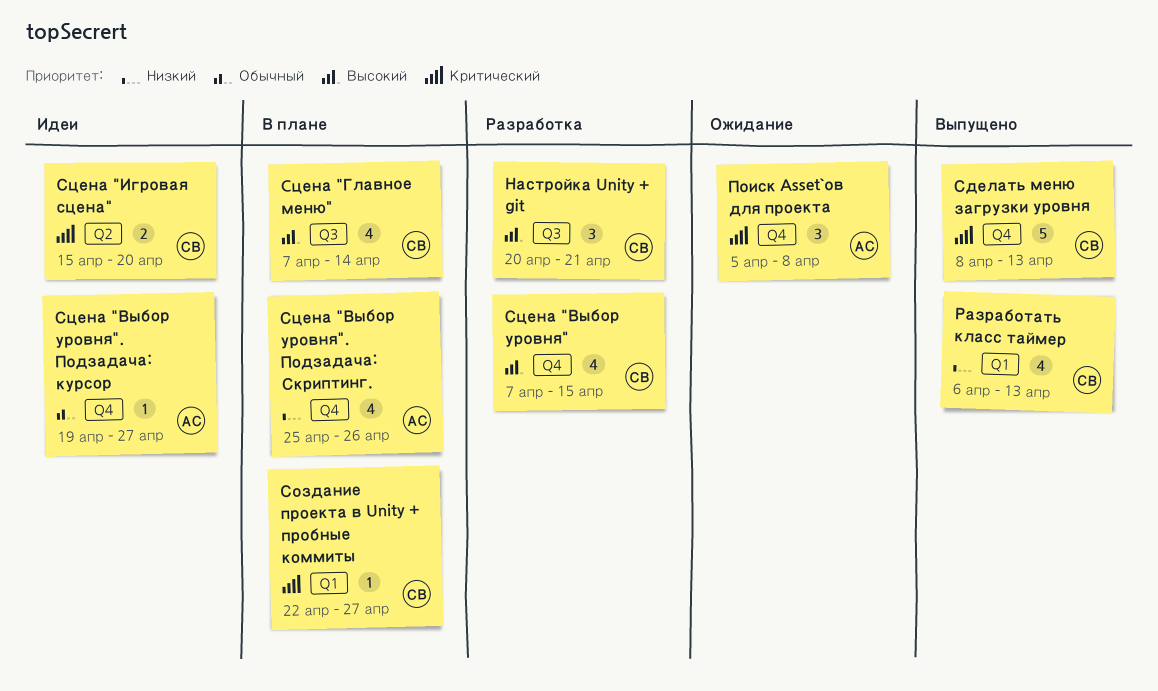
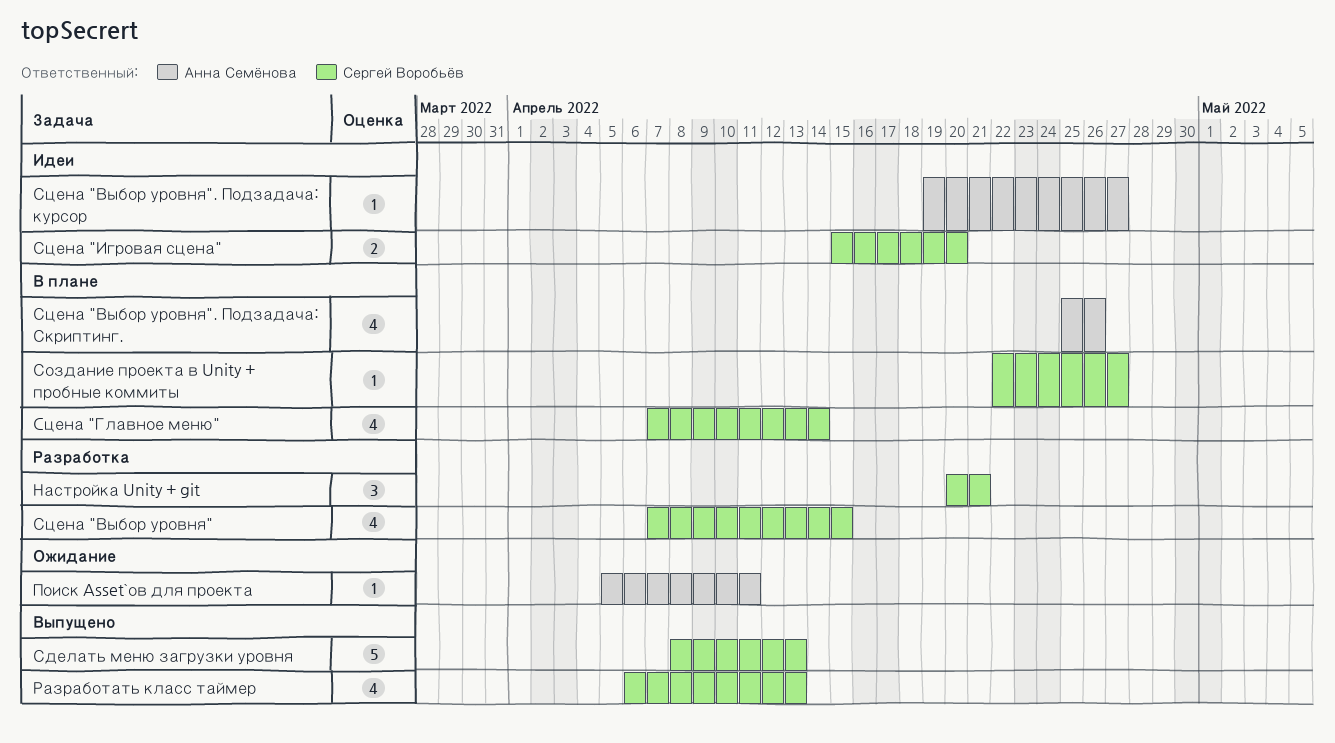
Поиск Asset`ов для проекта, estimate: 3 -> 1
Поиск Asset`ов для проекта, due: Apr 8 -> Apr 11

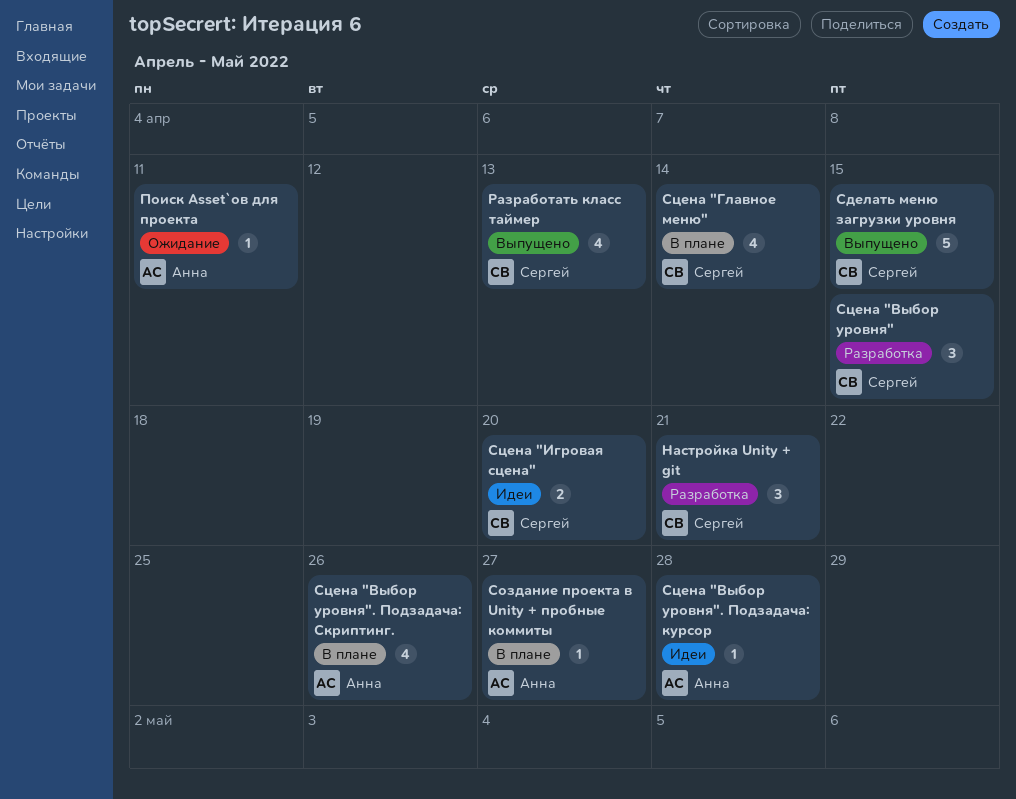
Сделать меню загрузки уровня, due: Apr 13 -> Apr 15
Создание проекта в Unity + пробные коммиты, owner: Сергей Воробьёв -> Анна Семёнова
Сцена "Выбор уровня", estimate: 4 -> 3
Сцена "Выбор уровня". Подзадача: курсор, due: Apr 27 -> Apr 28

